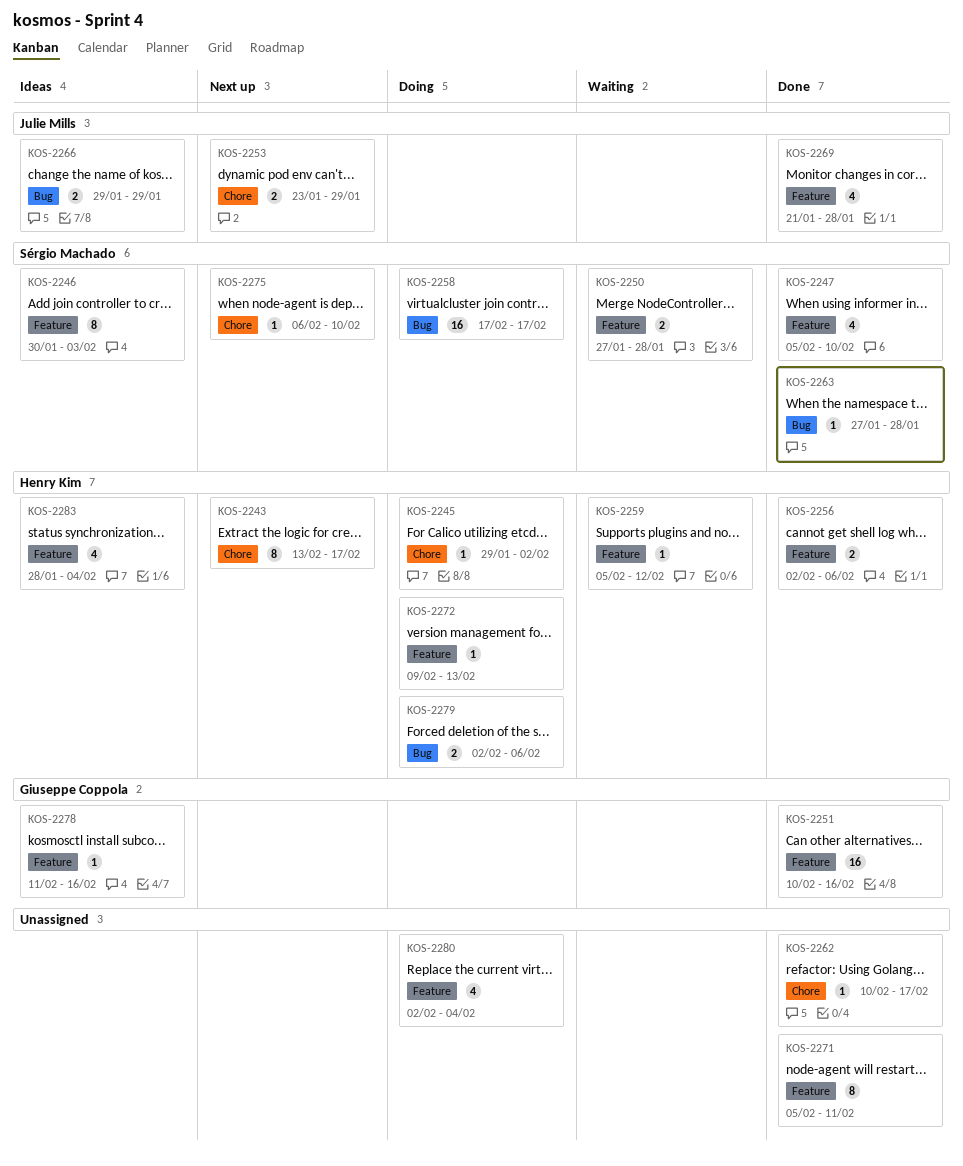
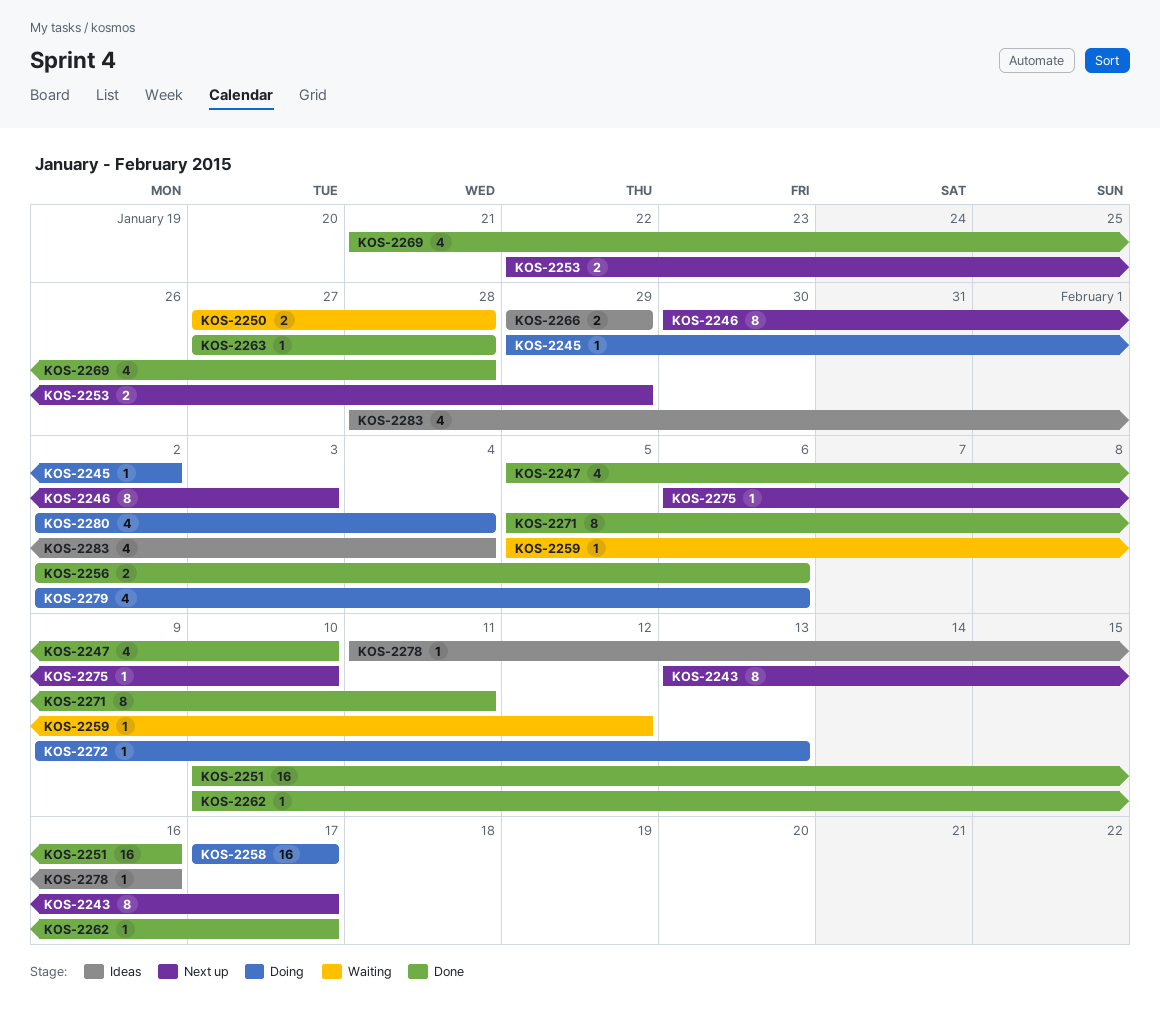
KOS-2246, status: Ideas -> Next up
KOS-2253, start: Jan 23 -> Jan 22
KOS-2279, estimate: 2 -> 4

